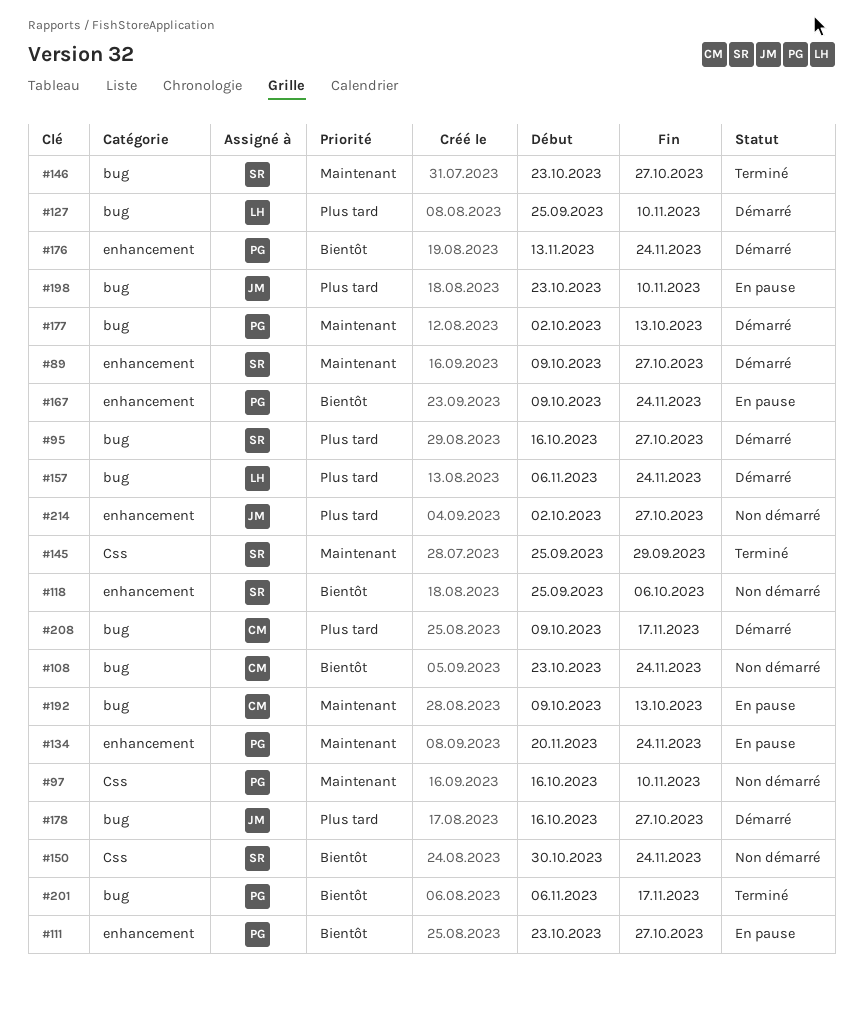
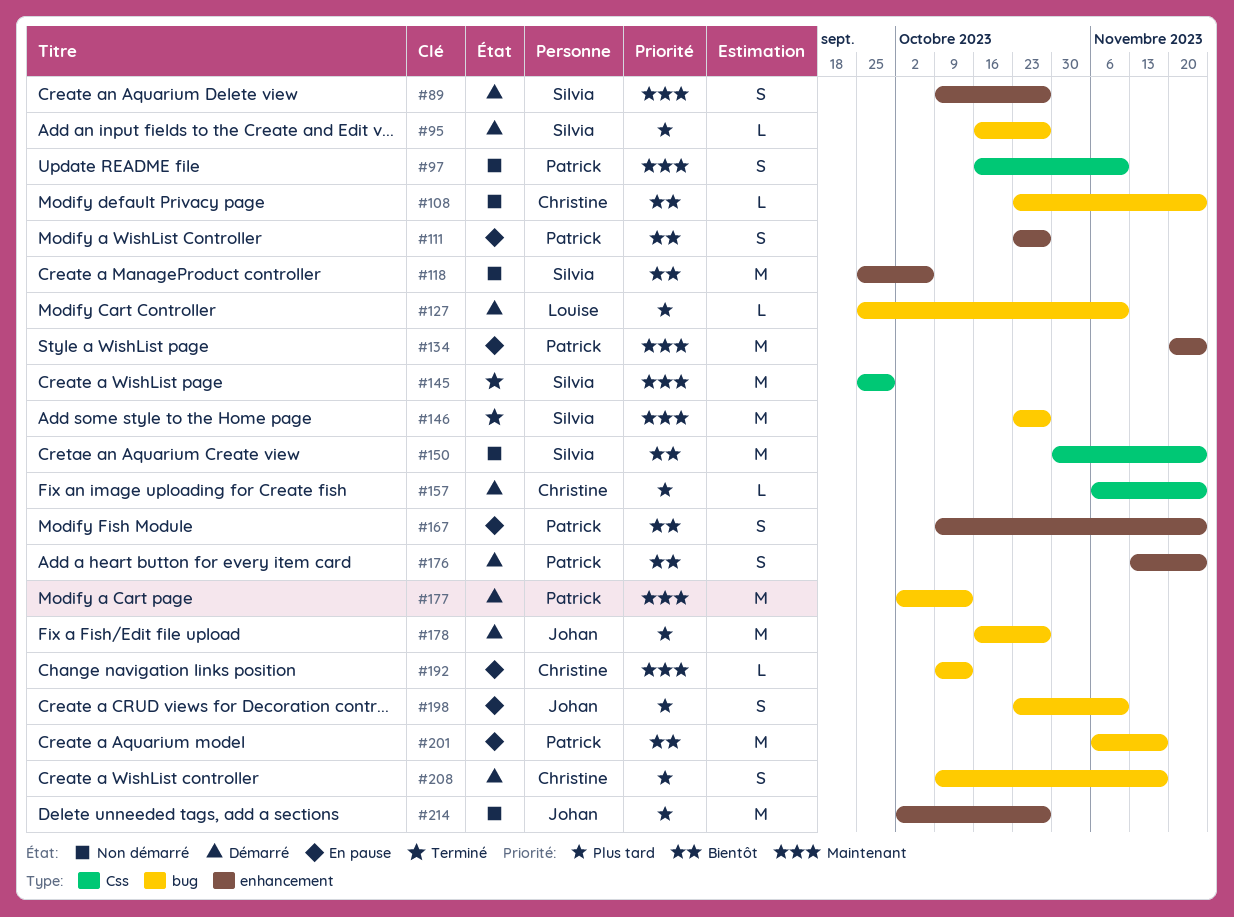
#157, owner: Louise -> Christine
#157, label: bug -> Css
#201, status: Terminé -> En pause

